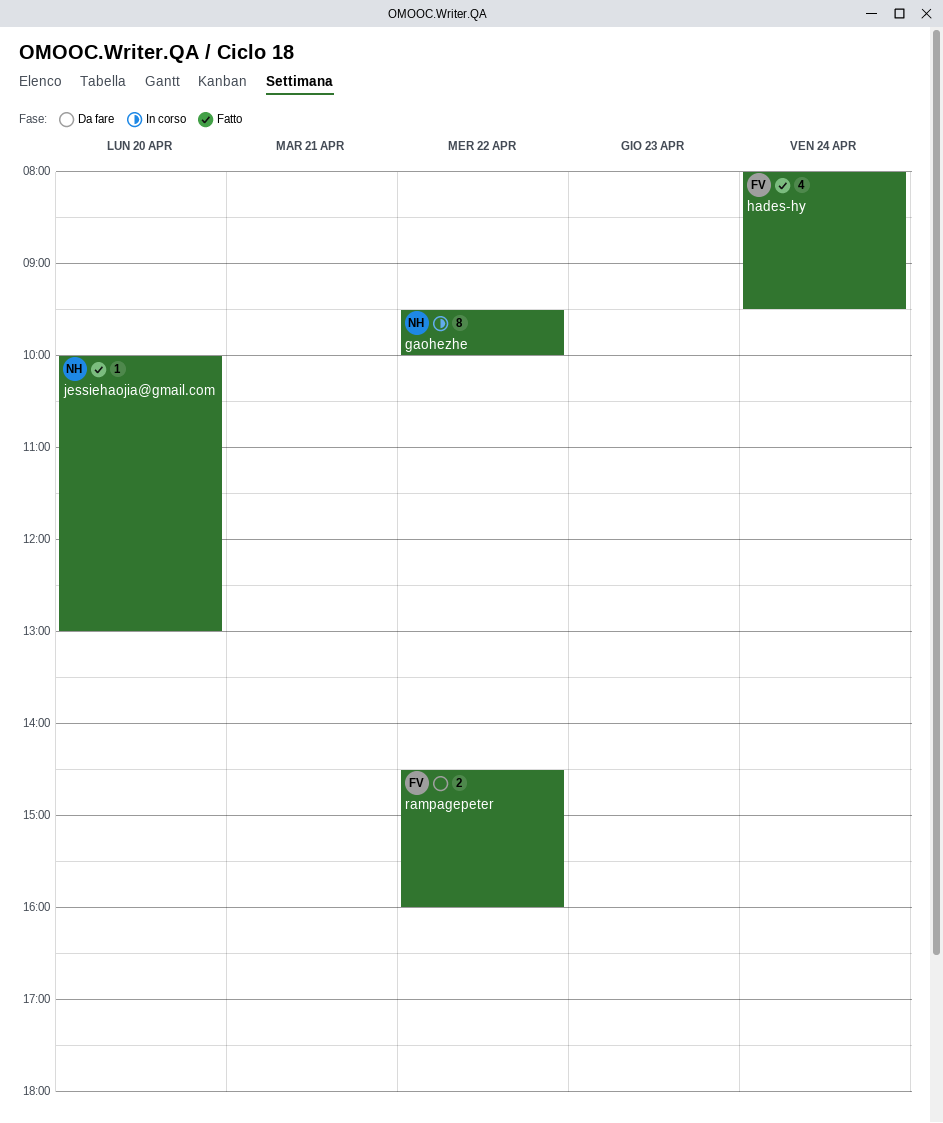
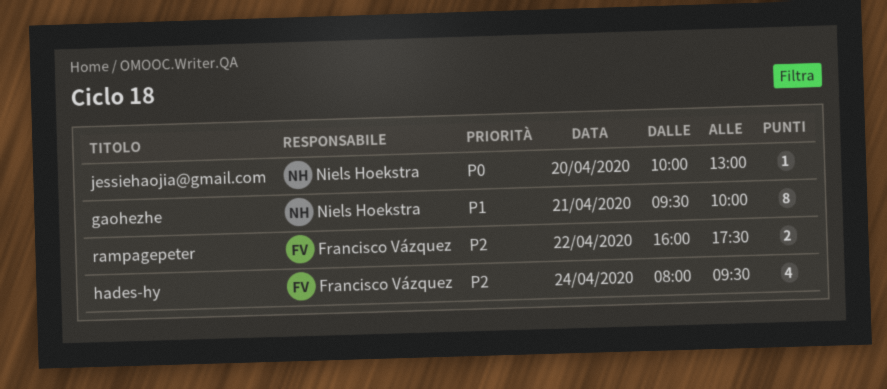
gaohezhe, day: Apr 22 -> Apr 21
rampagepeter, begins: 14:30 -> 16:00
rampagepeter, ends: 16:00 -> 17:30

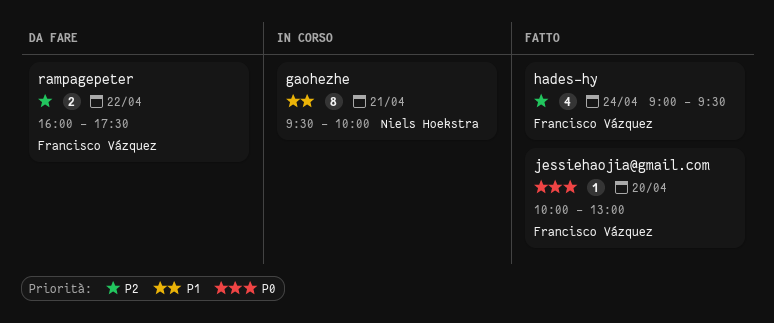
hades-hy, begins: 08:00 -> 09:00
jessiehaojia@gmail.com, owner: Niels Hoekstra -> Francisco Vázquez

